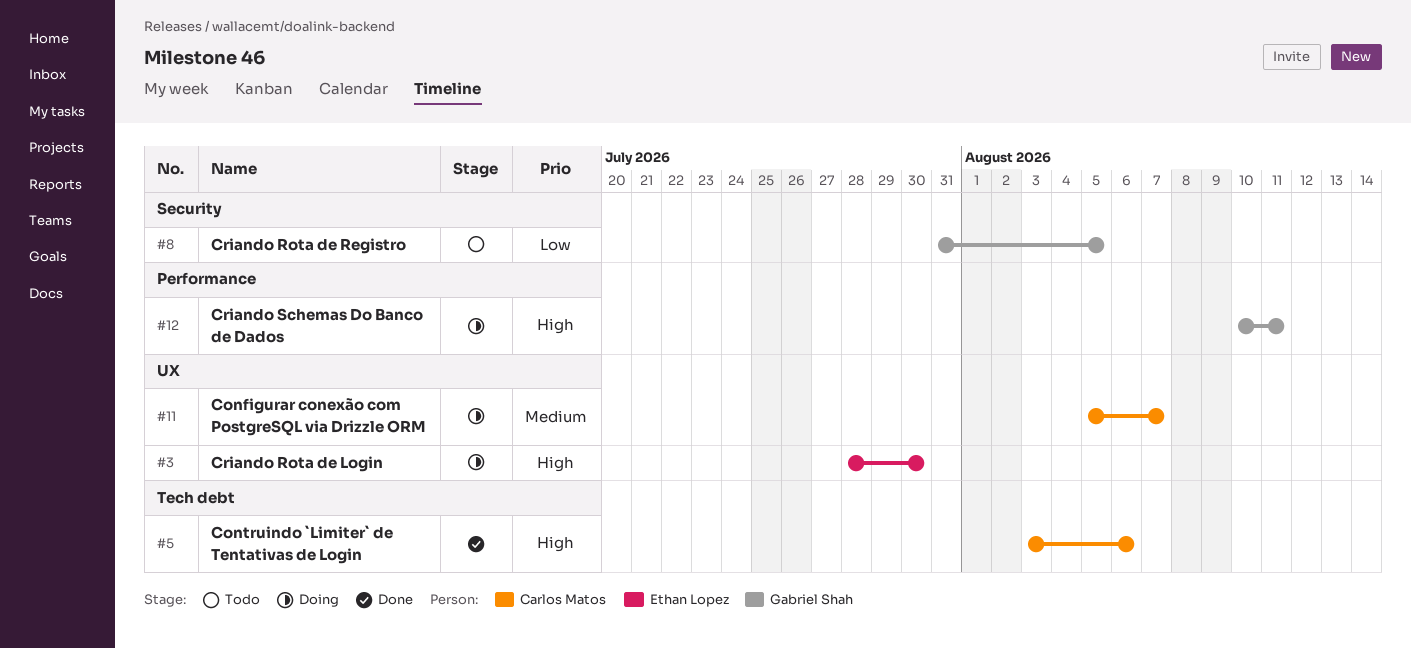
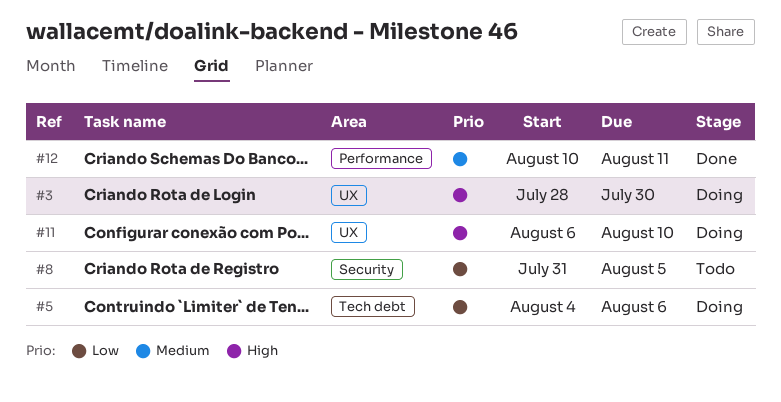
#5, status: Done -> Doing
#5, priority: High -> Low
#5, start: Aug 3 -> Aug 4
#11, priority: Medium -> High
#11, start: Aug 5 -> Aug 6
#11, due: Aug 7 -> Aug 10
#12, status: Doing -> Done
#12, priority: High -> Medium

